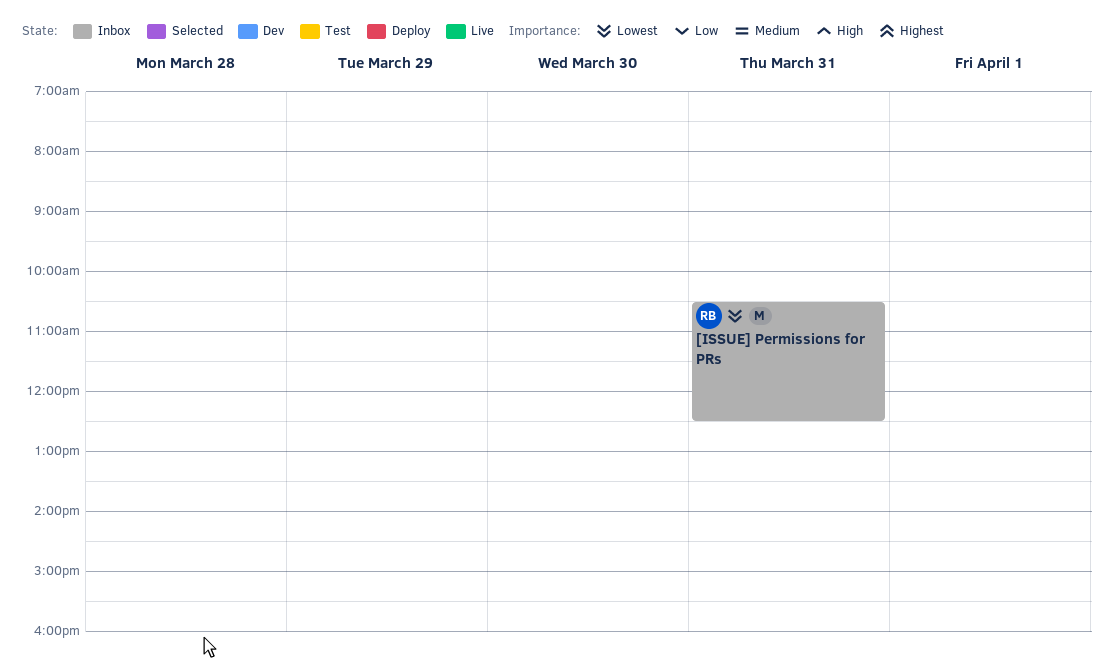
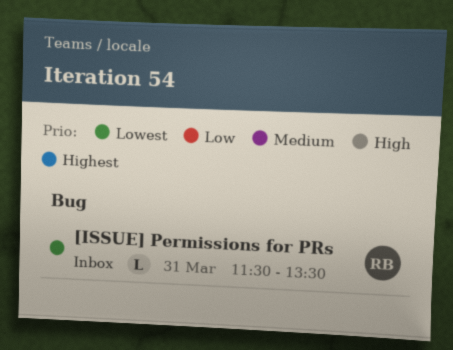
[ISSUE] Permissions for PRs, estimate: M -> L
[ISSUE] Permissions for PRs, begins: 10:30 -> 11:30
[ISSUE] Permissions for PRs, ends: 12:30 -> 13:30

